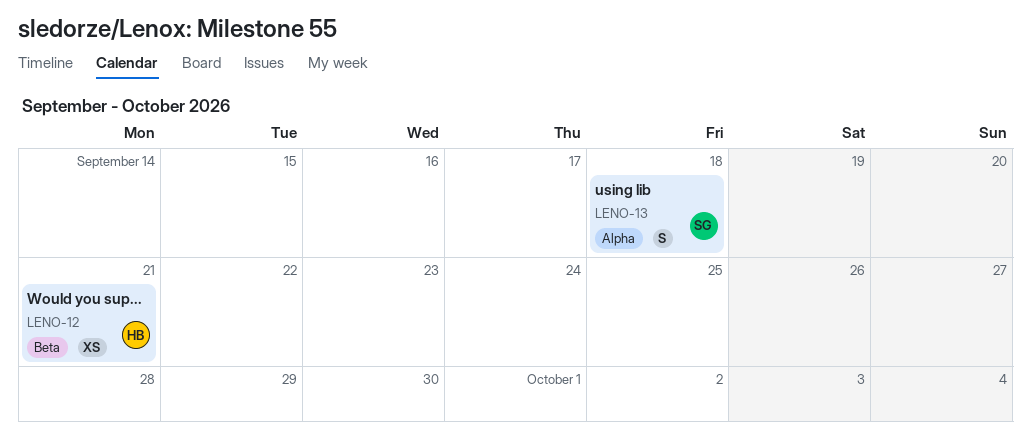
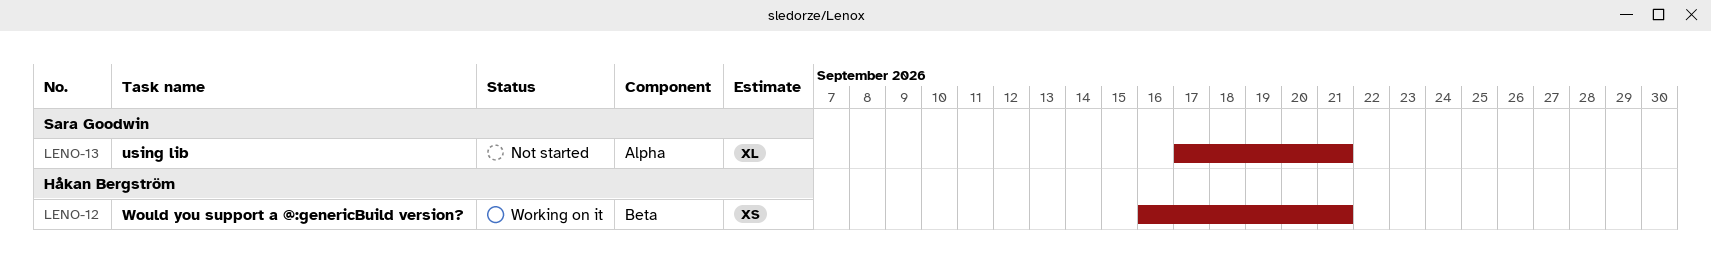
LENO-13, estimate: S -> XL
LENO-13, due: Sep 18 -> Sep 21

